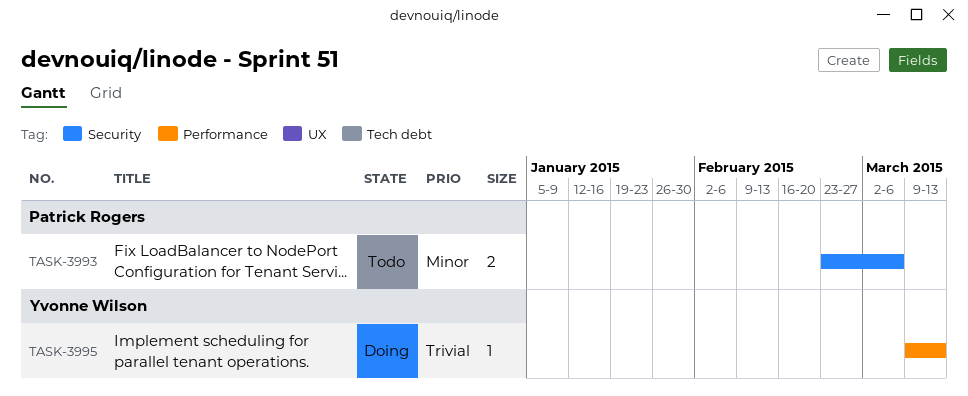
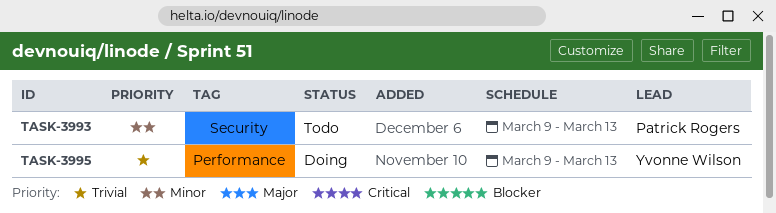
TASK-3993, start: Feb 23 -> Mar 9
TASK-3993, due: Mar 6 -> Mar 13

